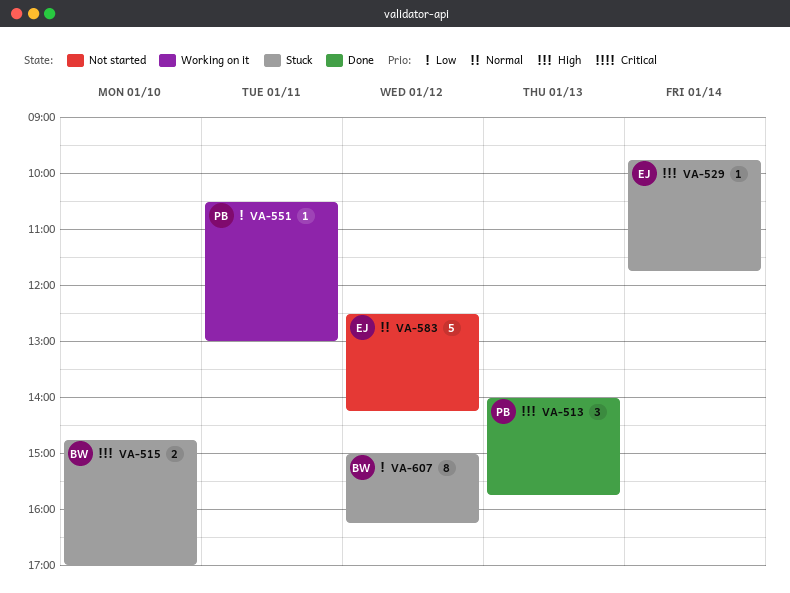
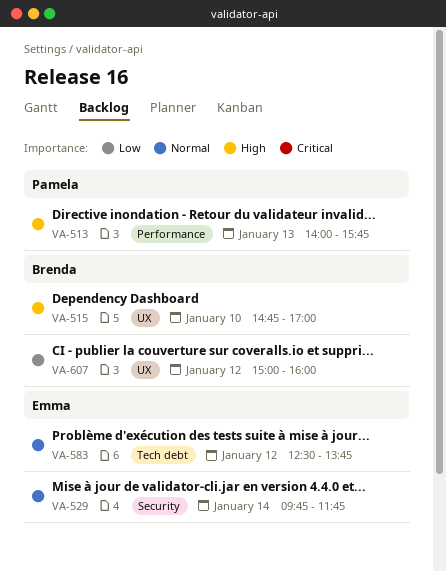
VA-529, priority: High -> Normal
VA-551: present -> none
VA-583, ends: 14:15 -> 13:45
VA-607, ends: 16:15 -> 16:00

